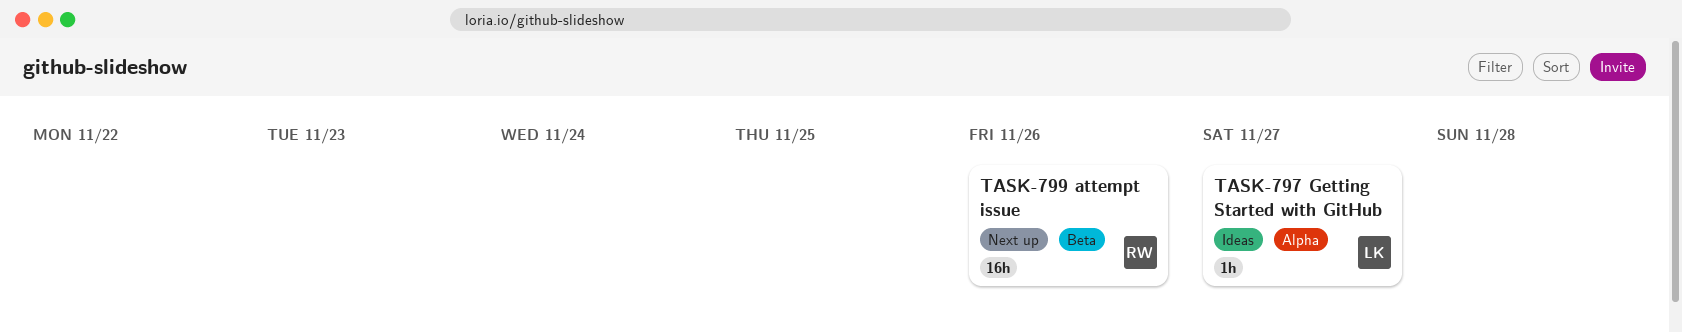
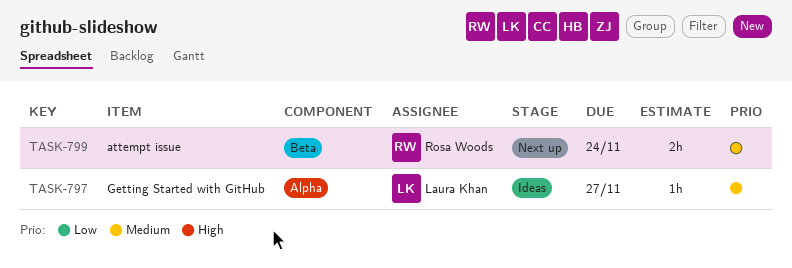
TASK-799, estimate: 16h -> 2h
TASK-799, due: Nov 26 -> Nov 24

